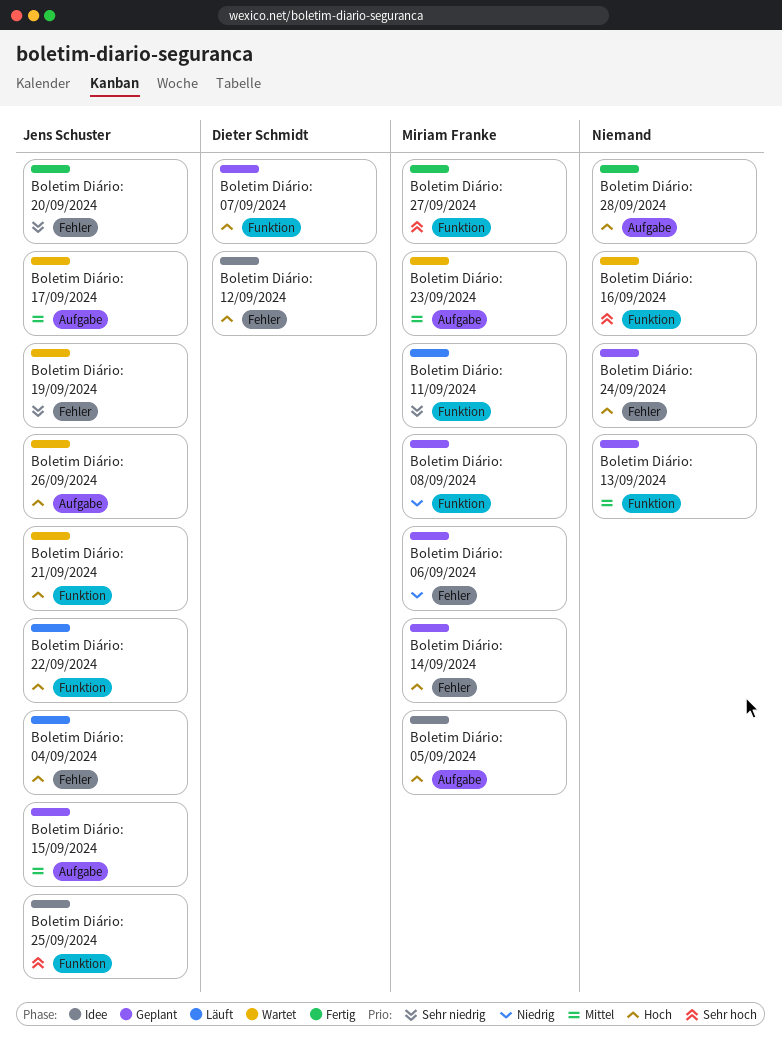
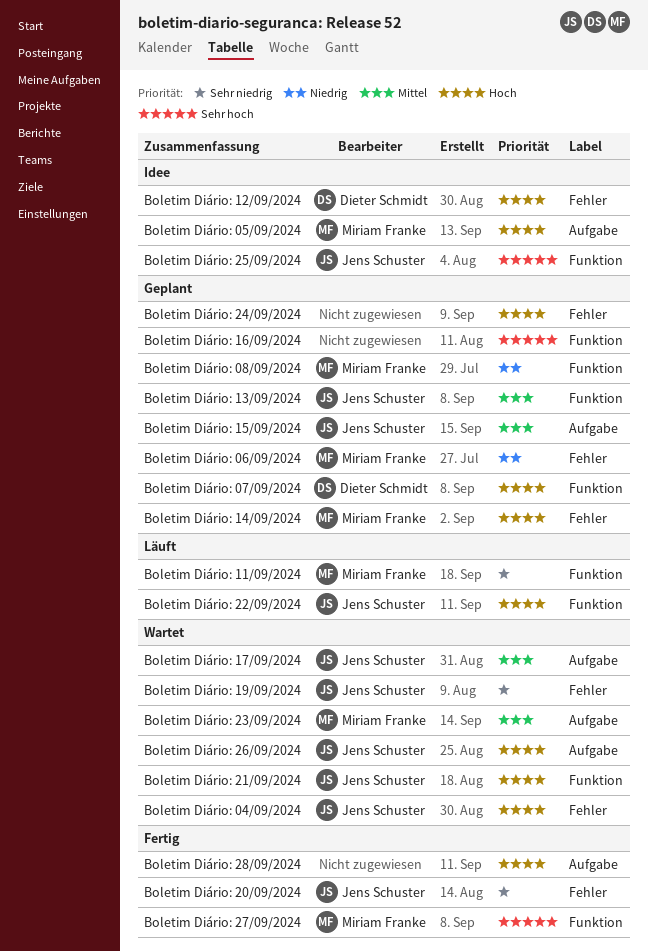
Boletim Diário: 04/09/2024, status: Läuft -> Wartet
Boletim Diário: 13/09/2024, owner: none -> Jens Schuster
Boletim Diário: 16/09/2024, status: Wartet -> Geplant

